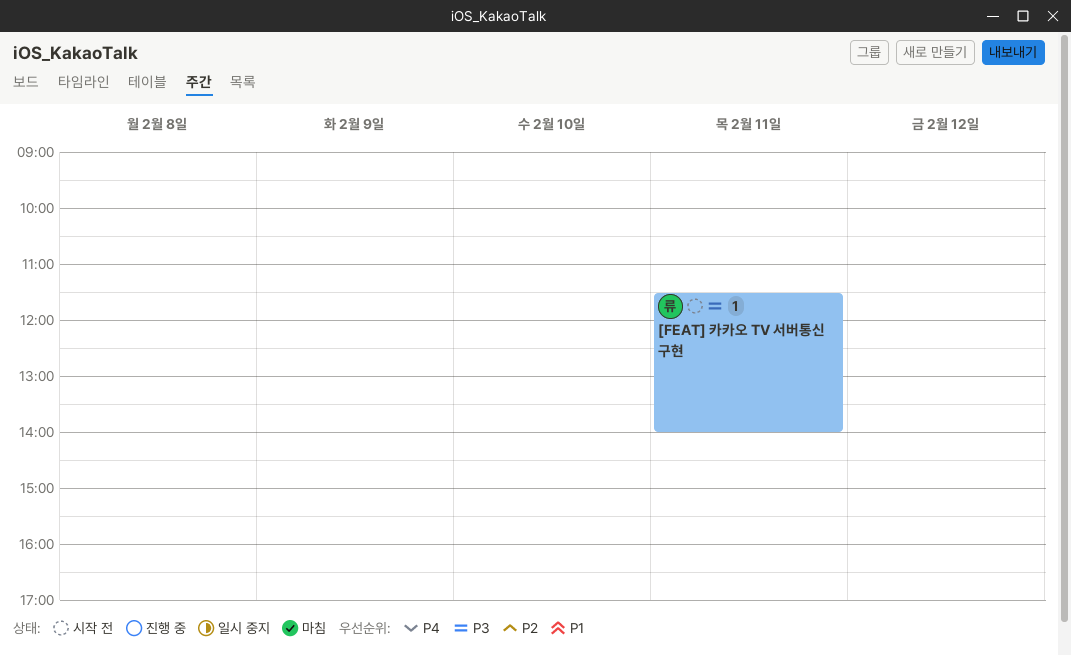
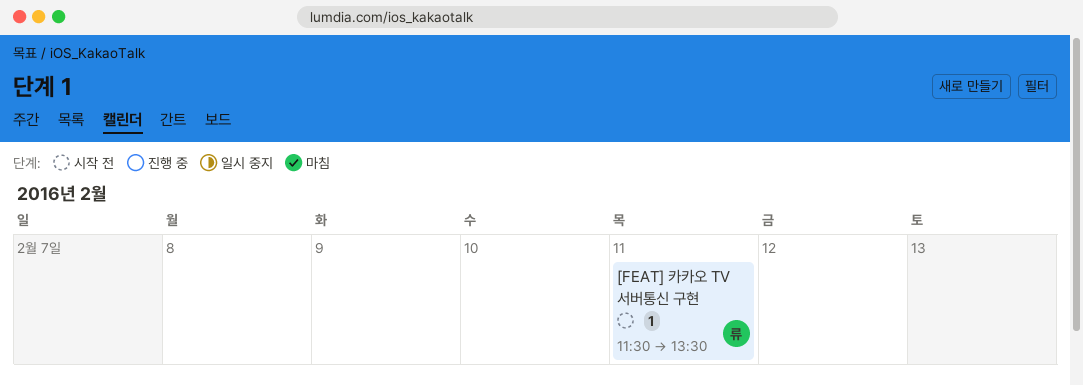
[FEAT] 카카오 TV 서버통신 구현, ends: 14:00 -> 13:30

